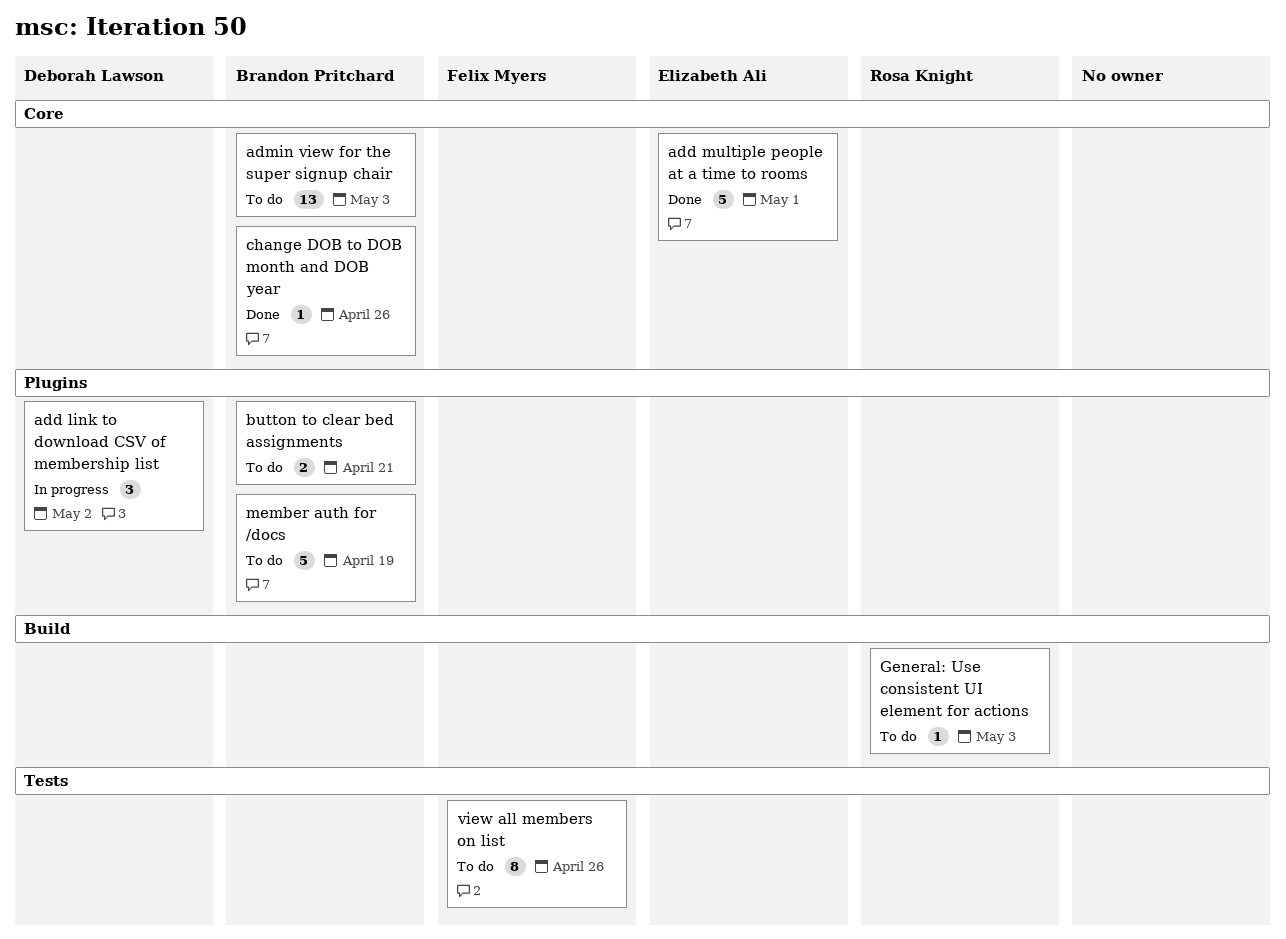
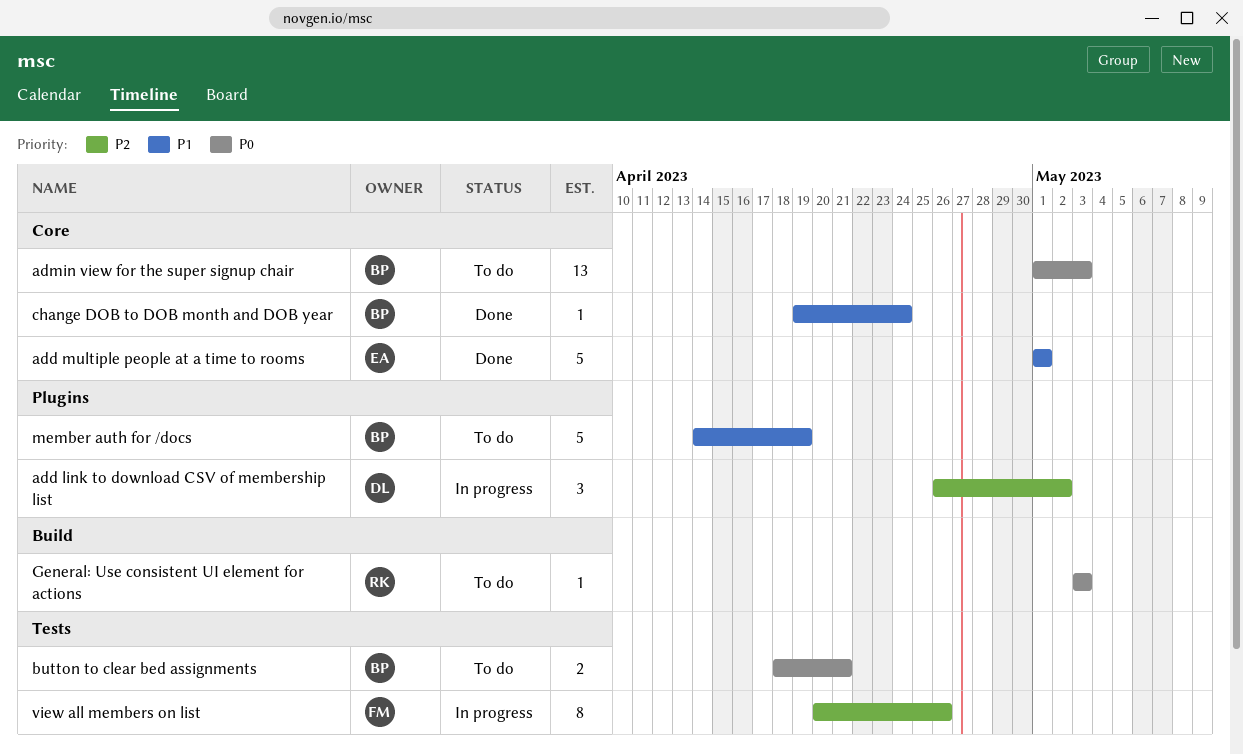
button to clear bed assignments, label: Plugins -> Tests
change DOB to DOB month and DOB year, due: Apr 26 -> Apr 24
view all members on list, status: To do -> In progress

